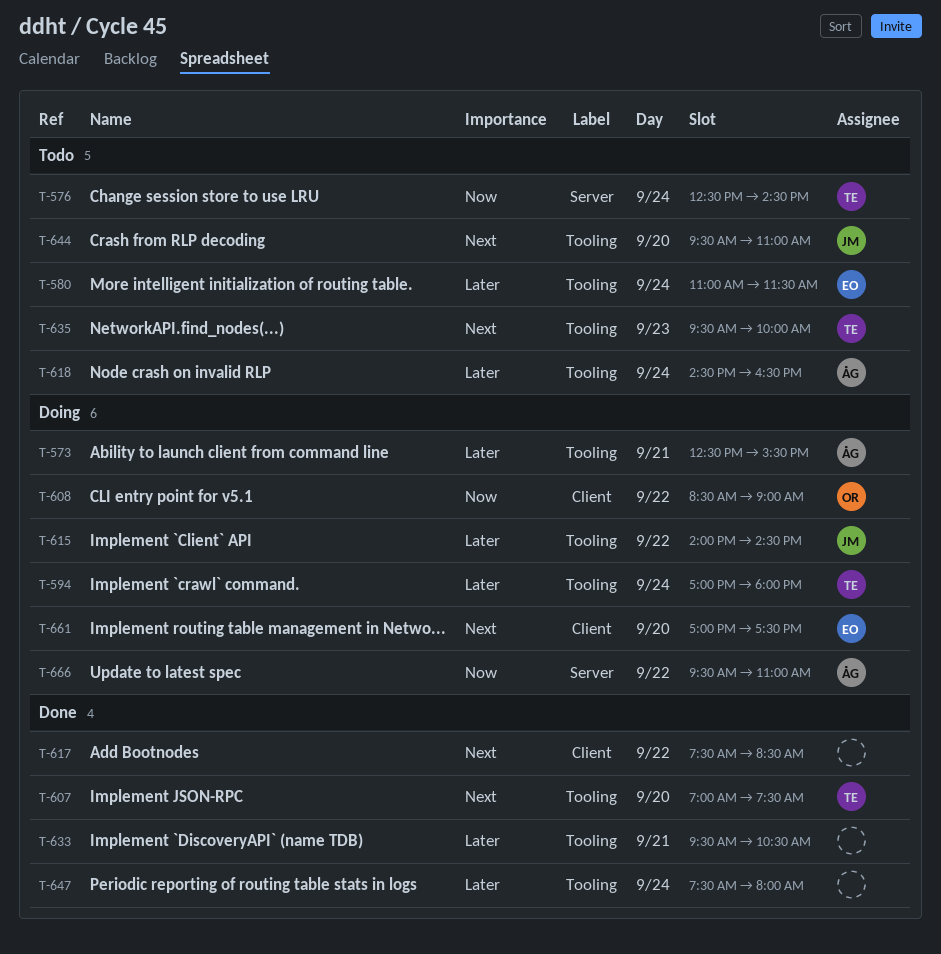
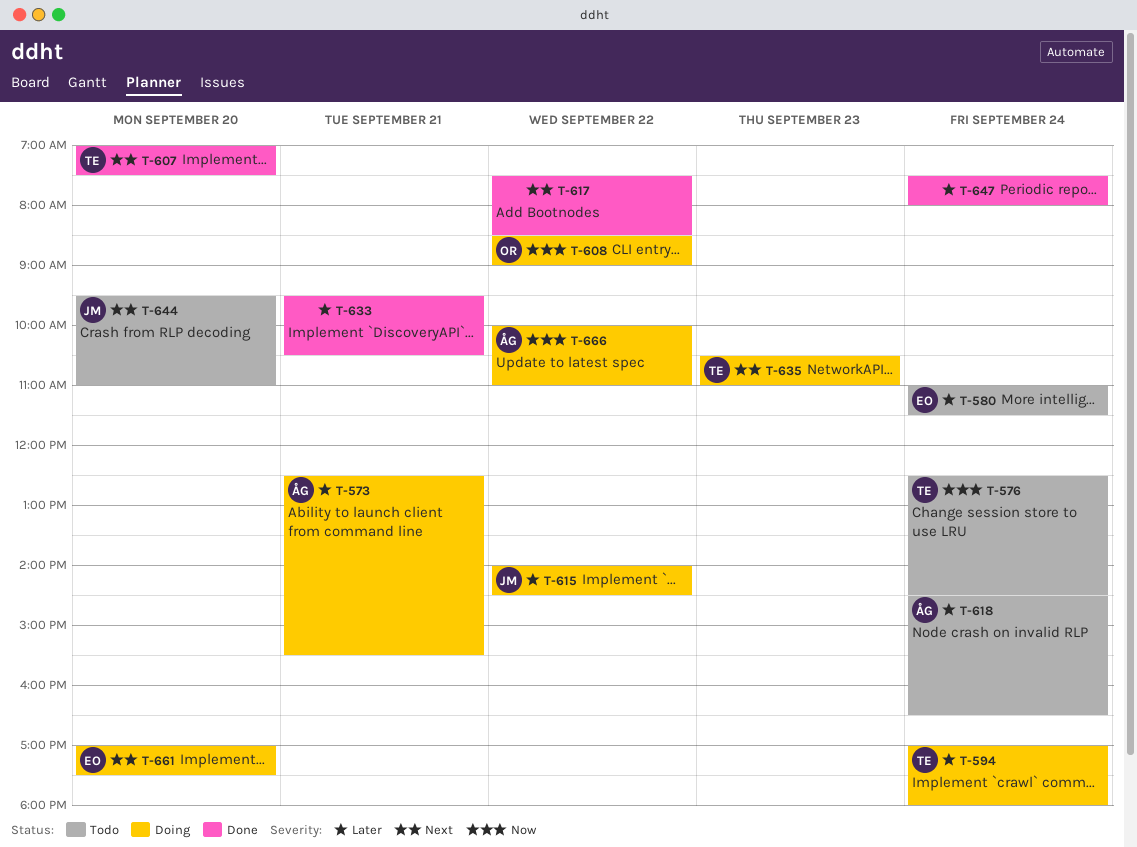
T-635, status: Todo -> Doing
T-635, begins: 09:30 -> 10:30
T-635, ends: 10:00 -> 11:00
T-666, begins: 09:30 -> 10:00

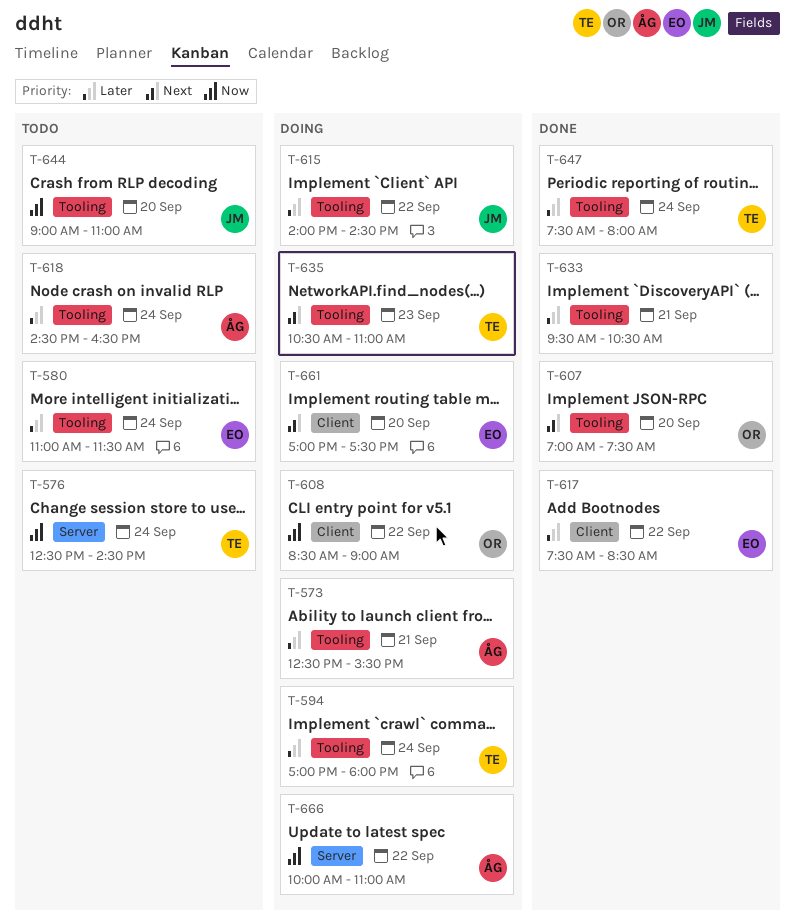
T-607, owner: TE -> OR
T-617, owner: none -> EO
T-617, priority: Next -> Later
T-644, priority: Next -> Now
T-644, begins: 09:30 -> 09:00
T-647, owner: none -> TE

